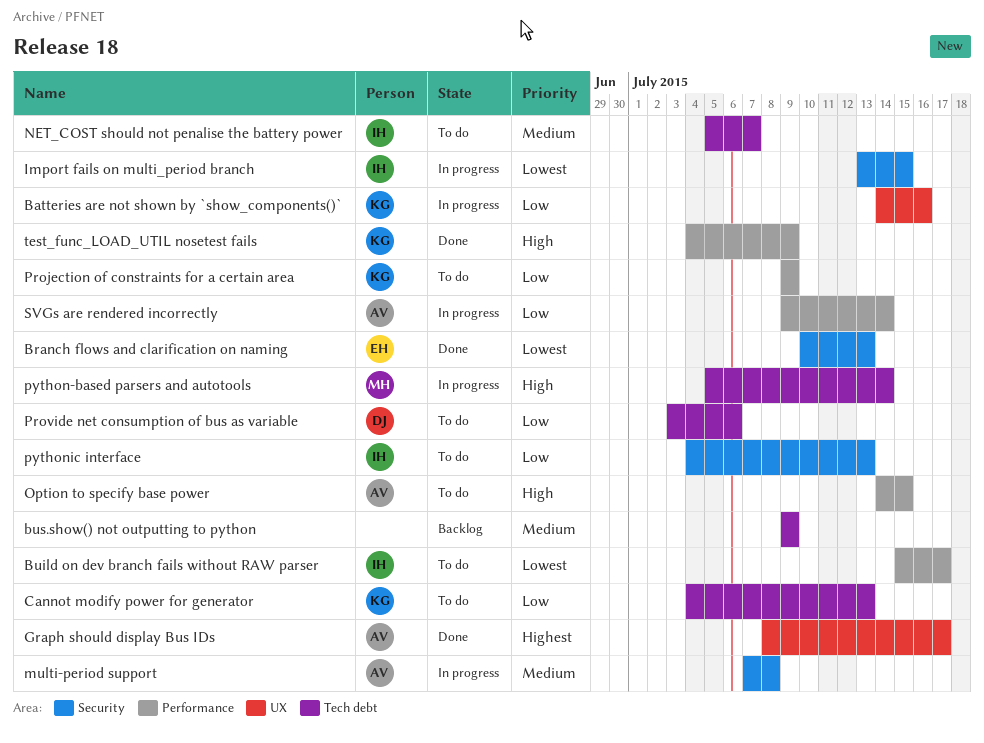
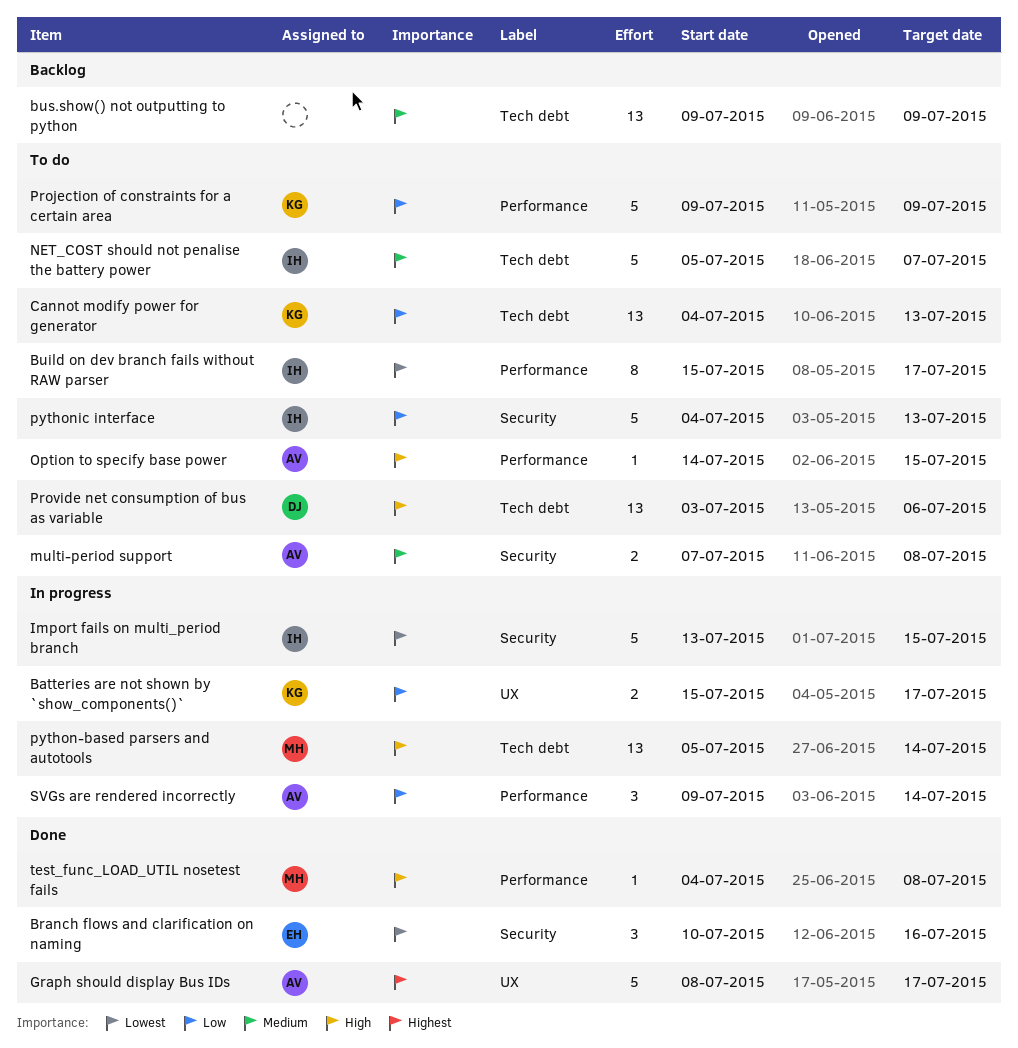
Batteries are not shown by `show_components()`, start: Jul 14 -> Jul 15
Batteries are not shown by `show_components()`, due: Jul 16 -> Jul 17
Branch flows and clarification on naming, due: Jul 13 -> Jul 16
multi-period support, status: In progress -> To do
Provide net consumption of bus as variable, priority: Low -> High
test_func_LOAD_UTIL nosetest fails, owner: KG -> MH
test_func_LOAD_UTIL nosetest fails, due: Jul 9 -> Jul 8

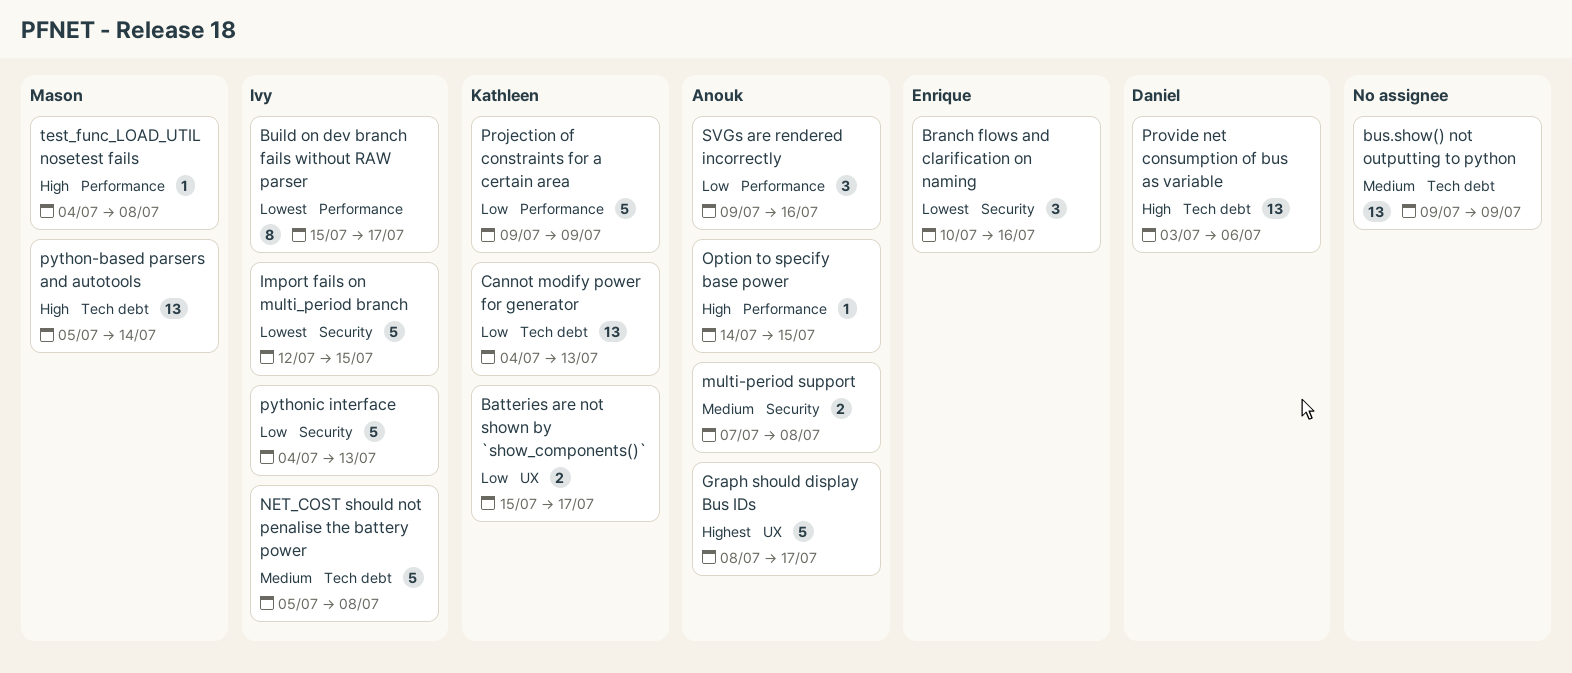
Import fails on multi_period branch, start: Jul 13 -> Jul 12
NET_COST should not penalise the battery power, due: Jul 7 -> Jul 8
SVGs are rendered incorrectly, due: Jul 14 -> Jul 16

